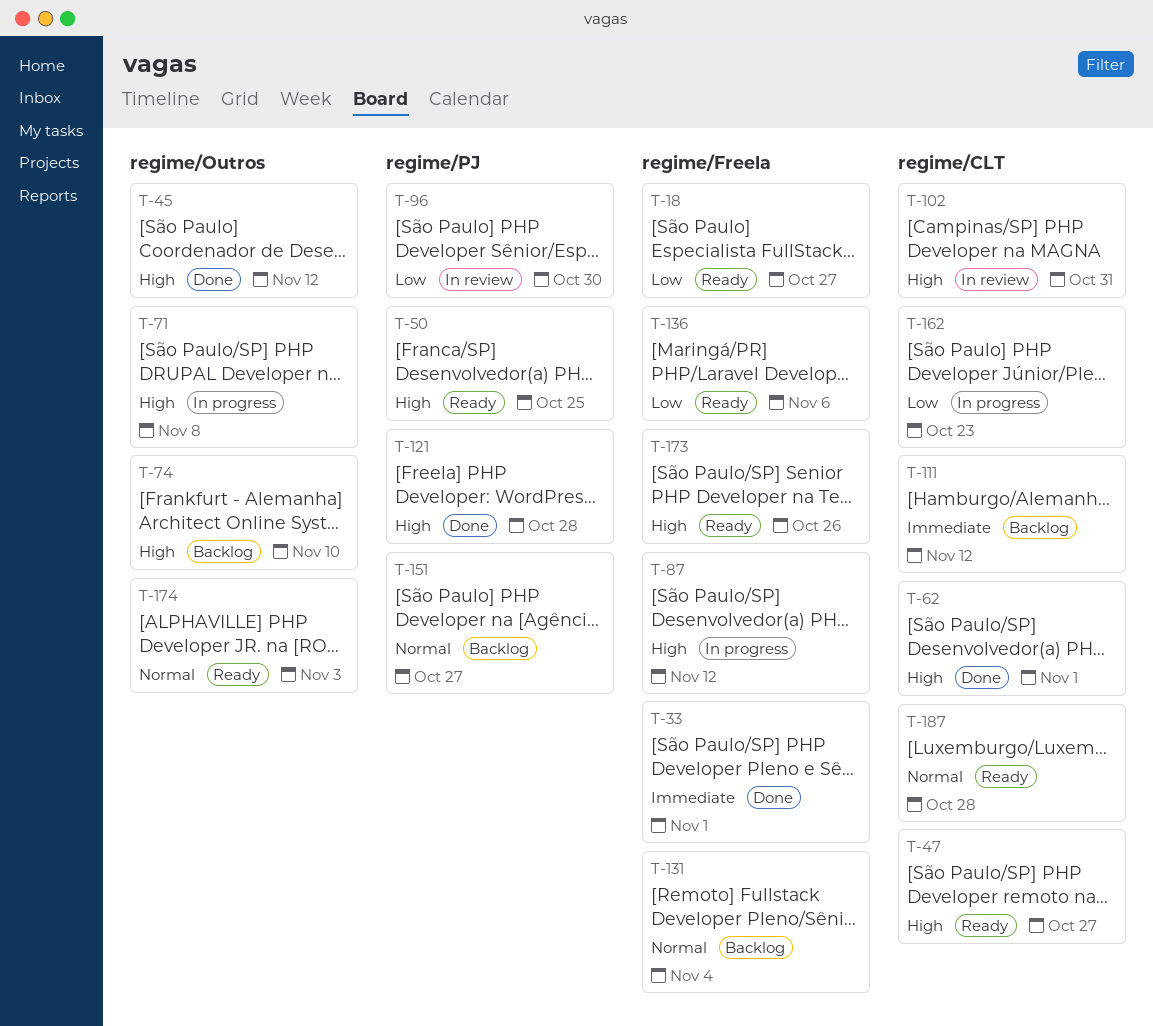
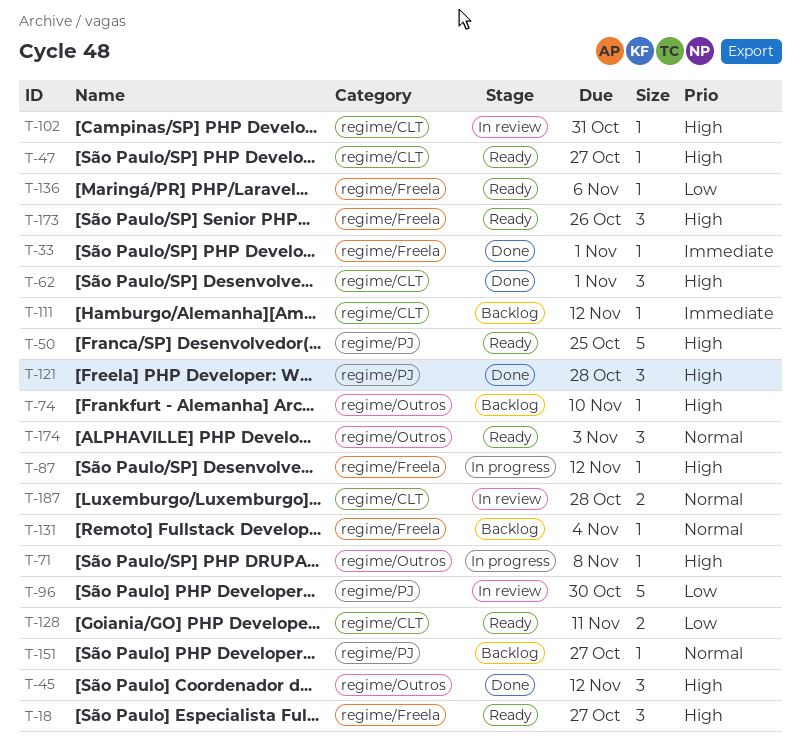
T-18, priority: Low -> High
T-128: none -> present
T-162: present -> none
T-187, status: Ready -> In review

